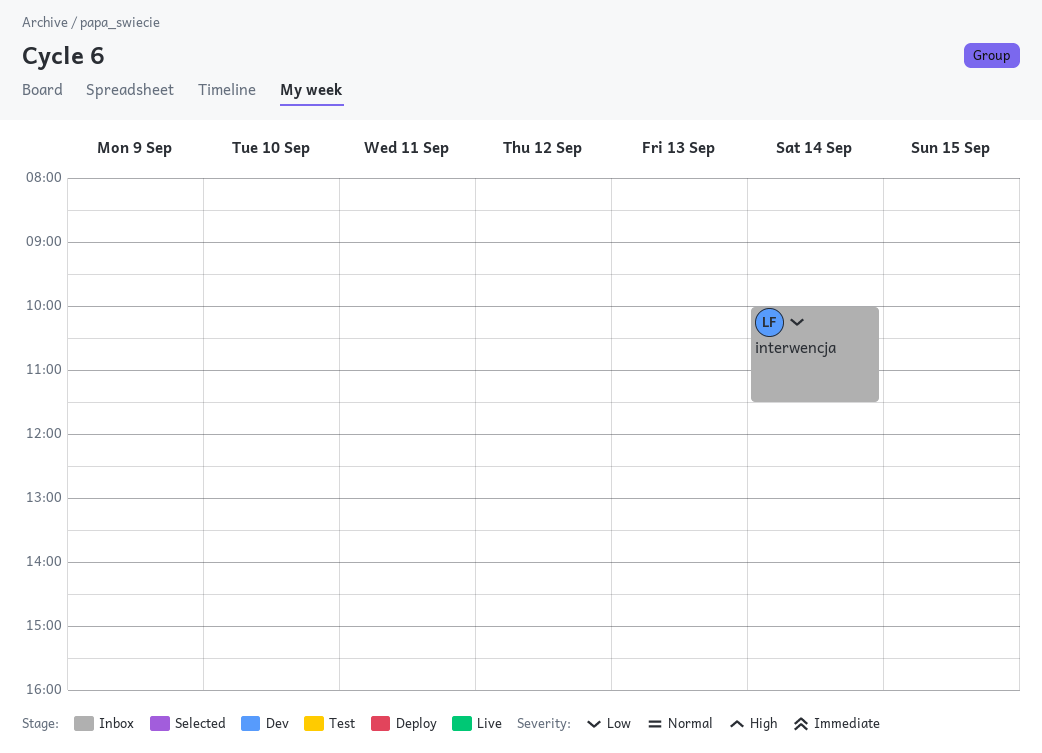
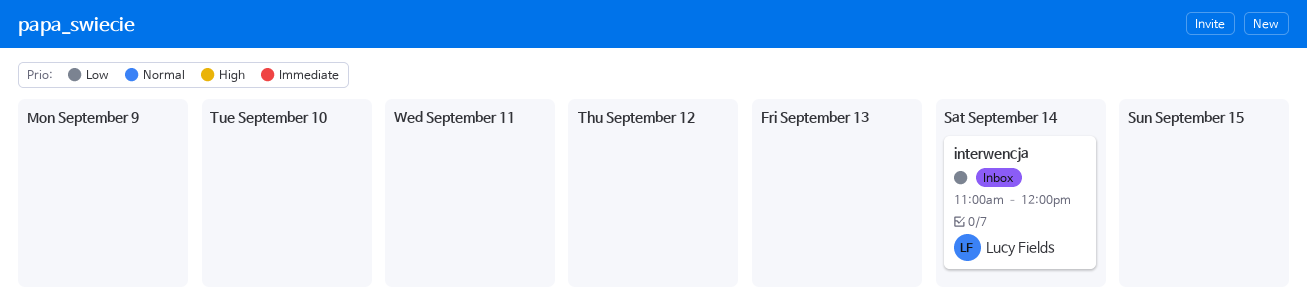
interwencja, begins: 10:00 -> 11:00
interwencja, ends: 11:30 -> 12:00

